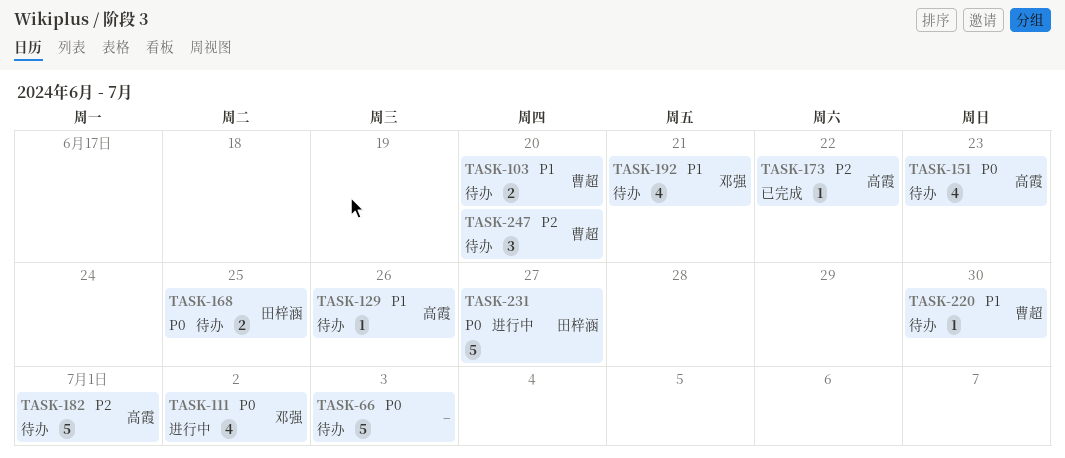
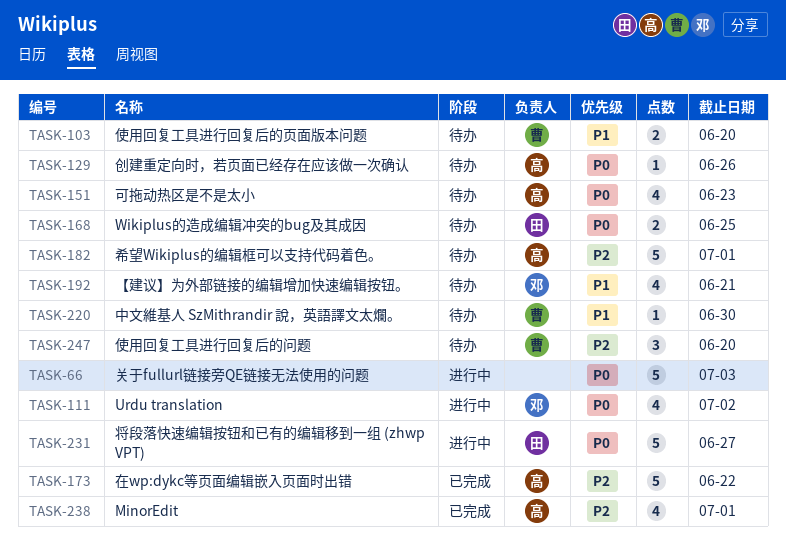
TASK-66, status: 待办 -> 进行中
TASK-129, priority: P1 -> P0
TASK-173, estimate: 1 -> 5
TASK-238: none -> present

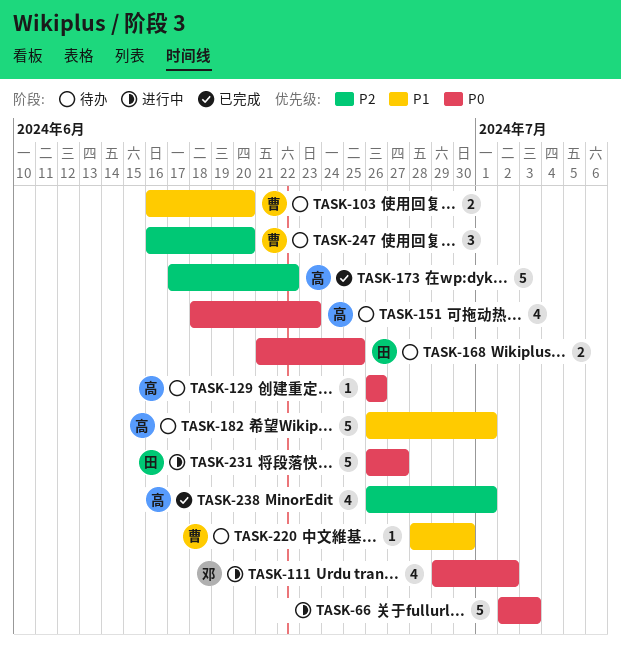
TASK-182, priority: P2 -> P1
TASK-192: present -> none

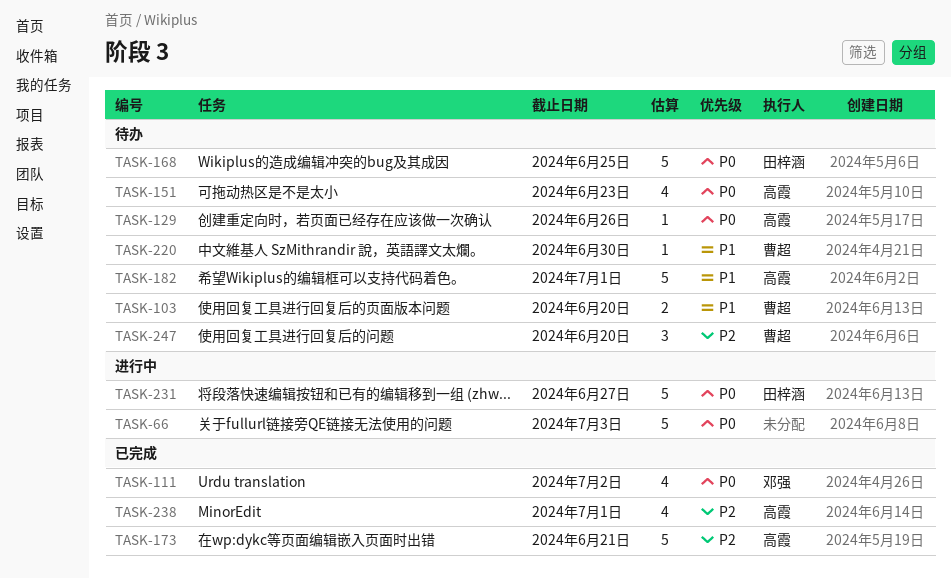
TASK-111, status: 进行中 -> 已完成
TASK-168, estimate: 2 -> 5
TASK-173, due: Jun 22 -> Jun 21

